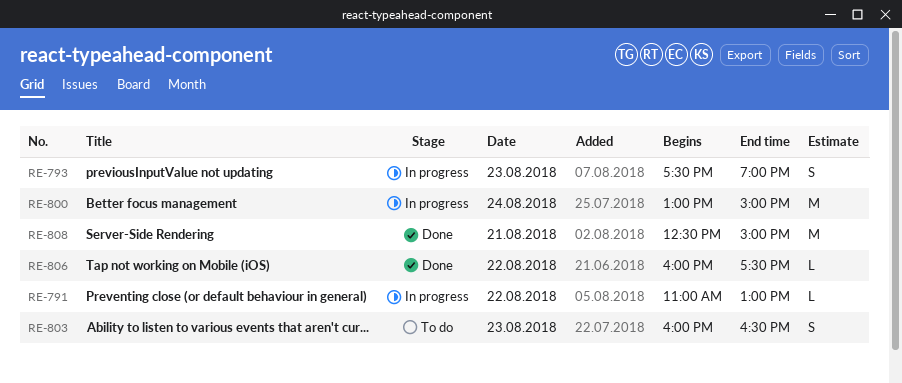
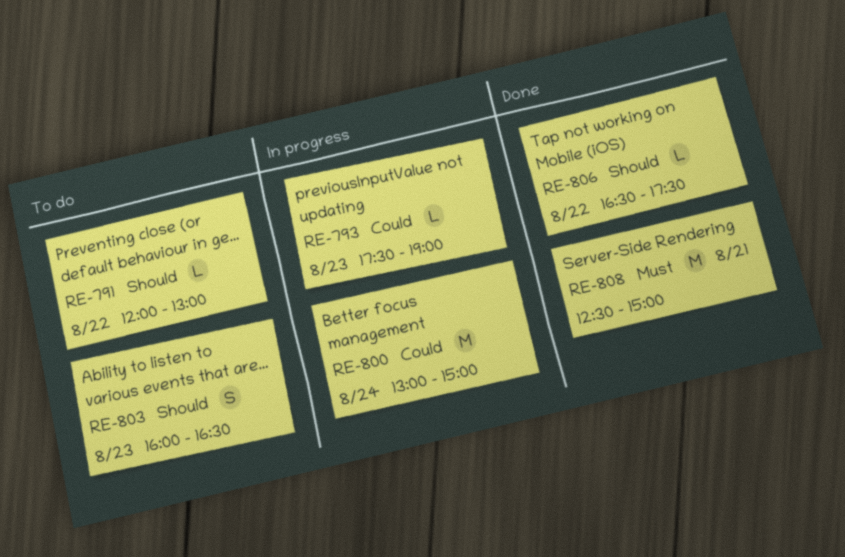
RE-791, status: In progress -> To do
RE-791, begins: 11:00 -> 12:00
RE-793, estimate: S -> L
RE-806, begins: 16:00 -> 16:30

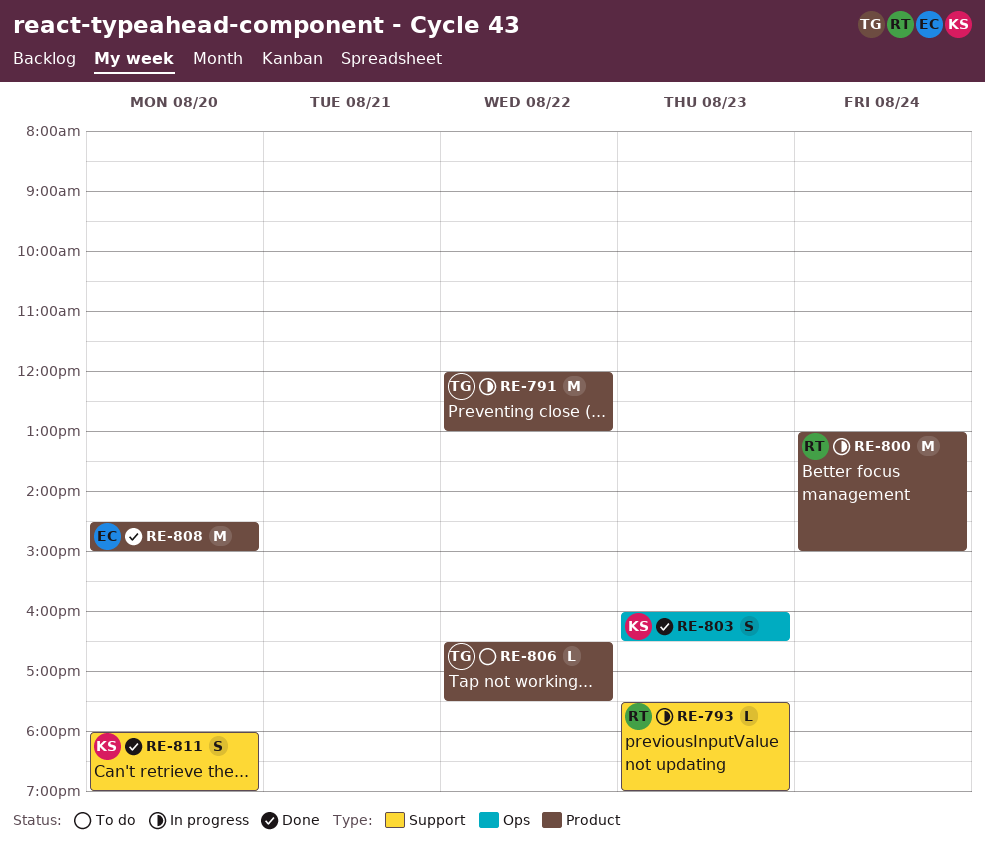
RE-791, status: To do -> In progress
RE-791, estimate: L -> M
RE-803, status: To do -> Done
RE-806, status: Done -> To do
RE-808, day: Aug 21 -> Aug 20
RE-808, begins: 12:30 -> 14:30
RE-811: none -> present

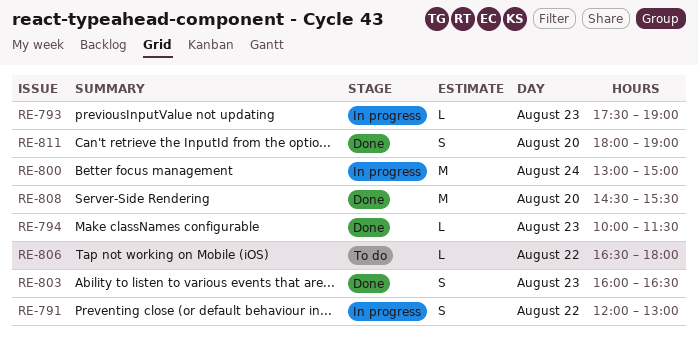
RE-791, estimate: M -> S
RE-794: none -> present
RE-806, ends: 17:30 -> 18:00
RE-808, ends: 15:00 -> 15:30

